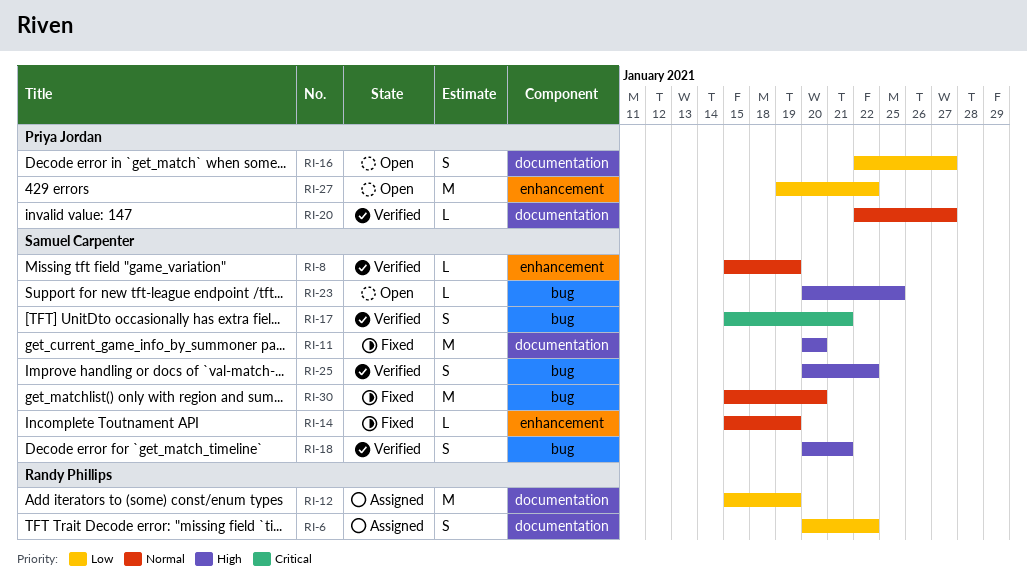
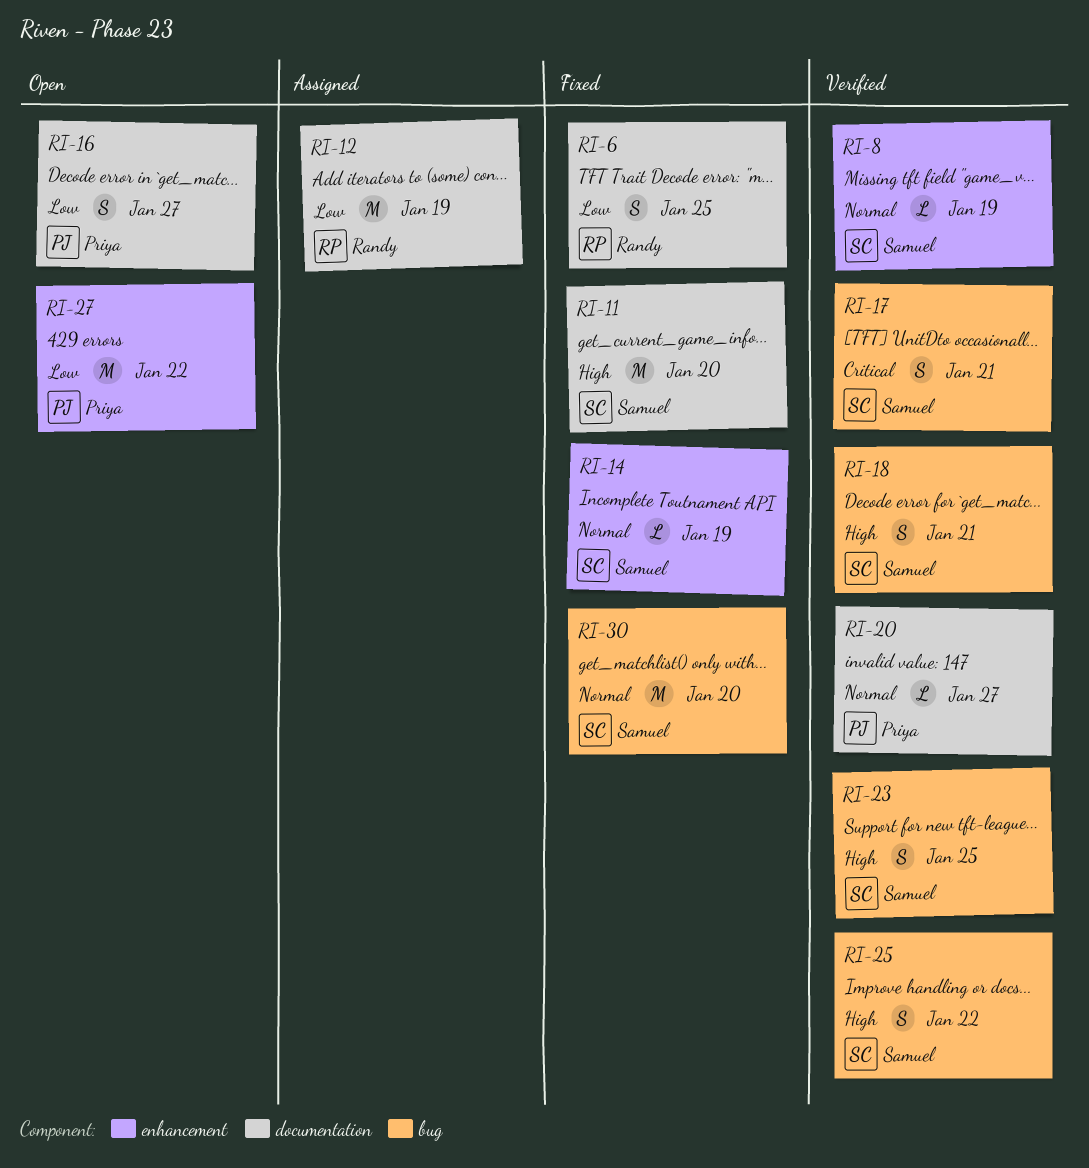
RI-6, status: Assigned -> Fixed
RI-6, due: Jan 22 -> Jan 25
RI-23, status: Open -> Verified
RI-23, estimate: L -> S

